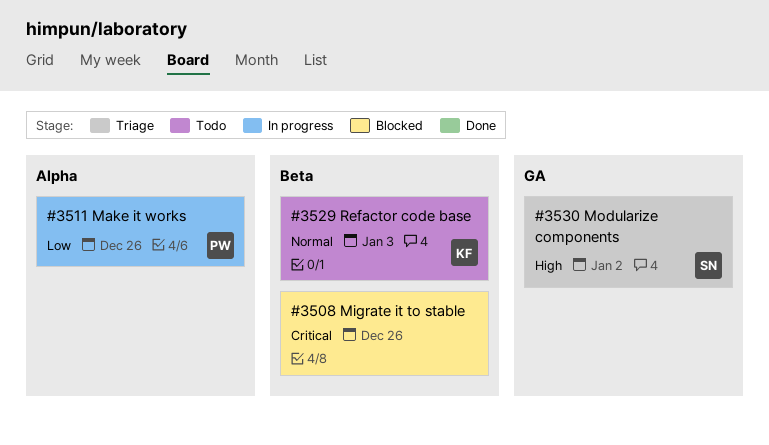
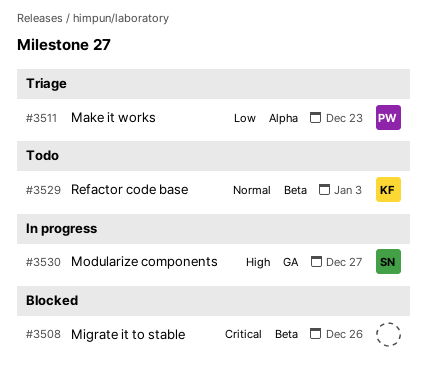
#3511, status: In progress -> Triage
#3511, due: Dec 26 -> Dec 23
#3530, status: Triage -> In progress
#3530, due: Jan 2 -> Dec 27

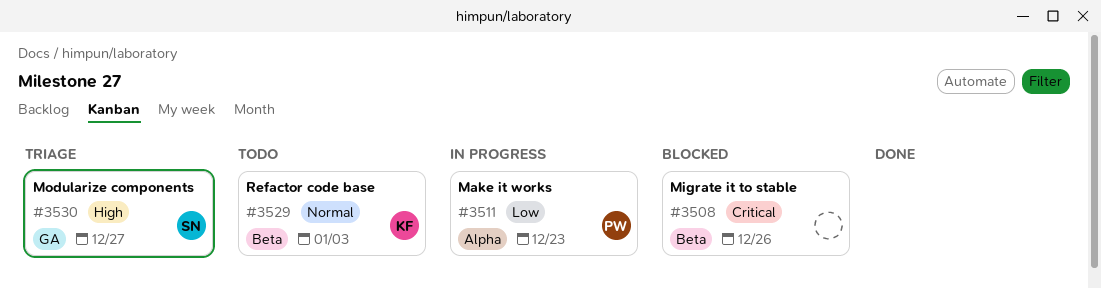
#3511, status: Triage -> In progress
#3530, status: In progress -> Triage

